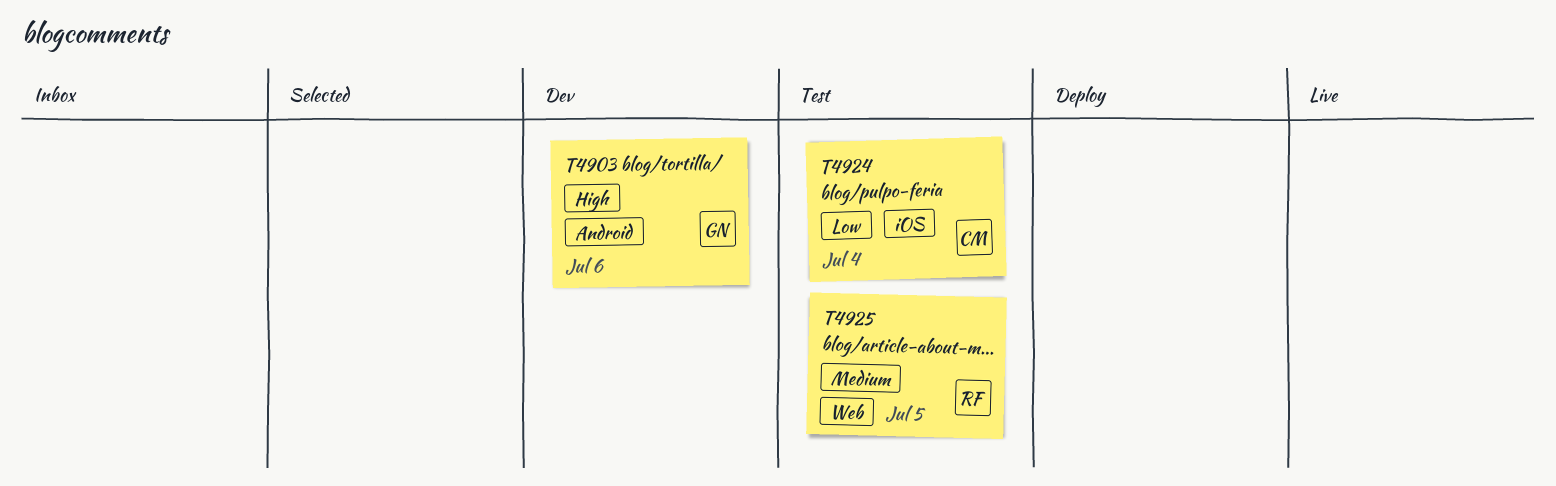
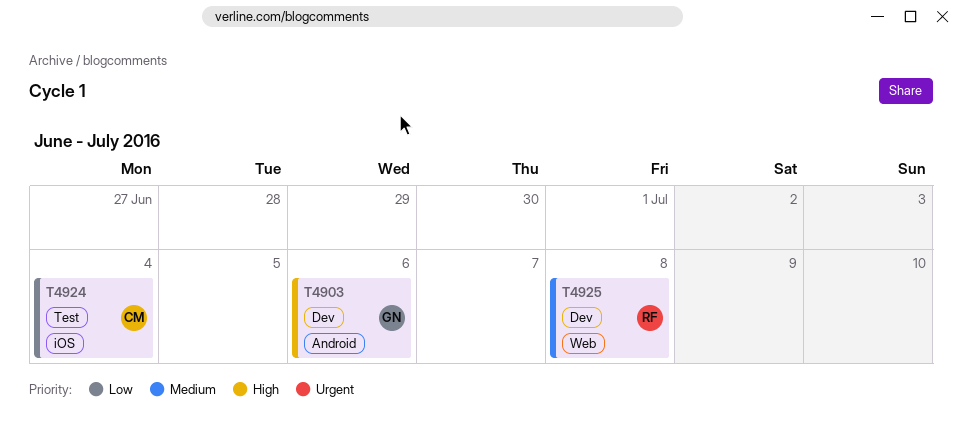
T4925, status: Test -> Dev
T4925, due: Jul 5 -> Jul 8

